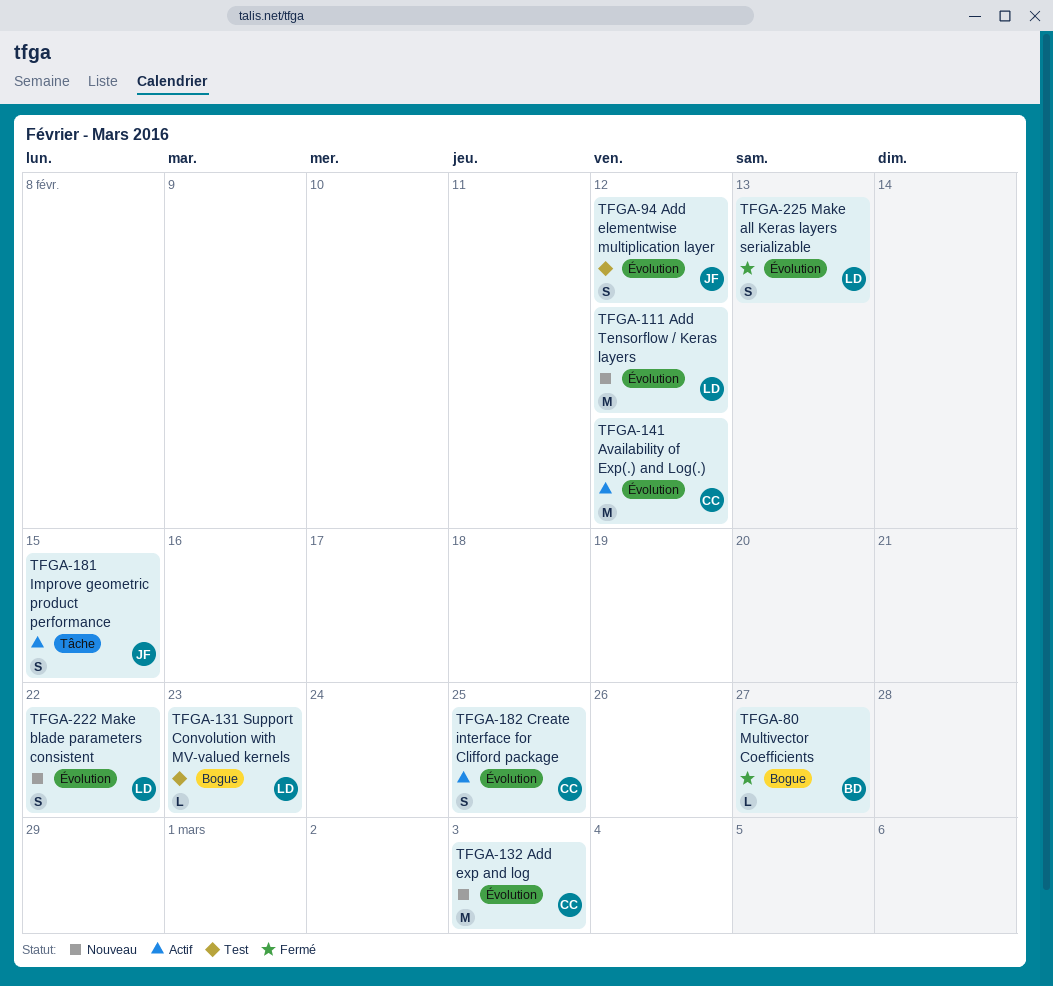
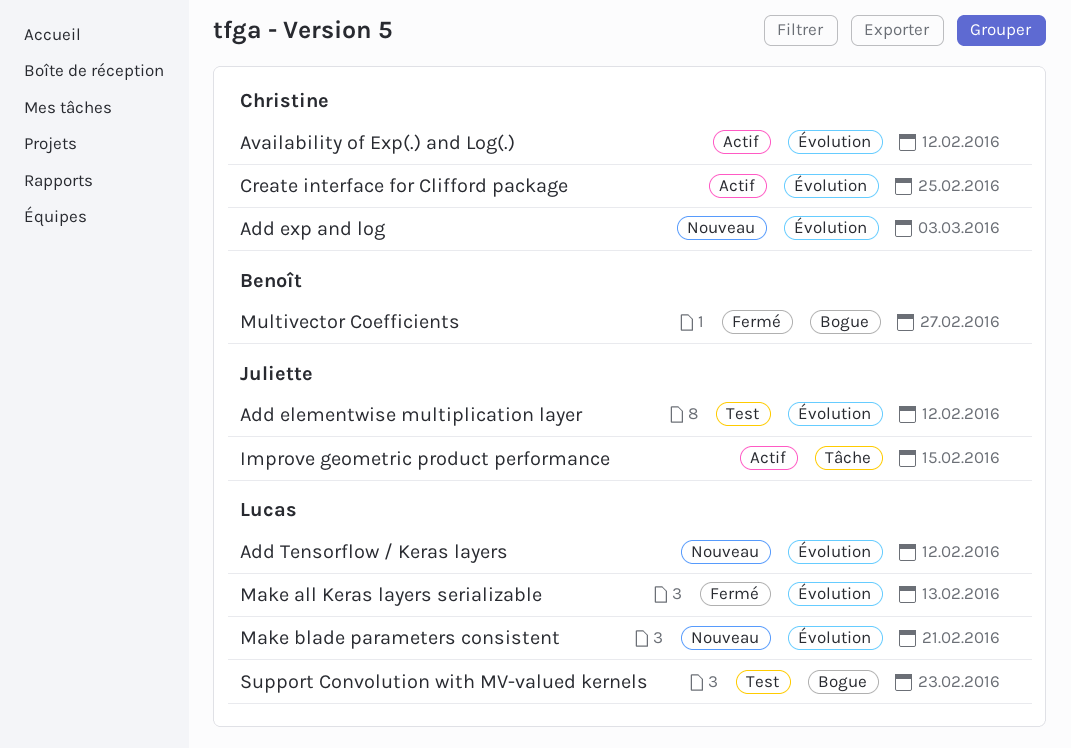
Make blade parameters consistent, due: Feb 22 -> Feb 21

